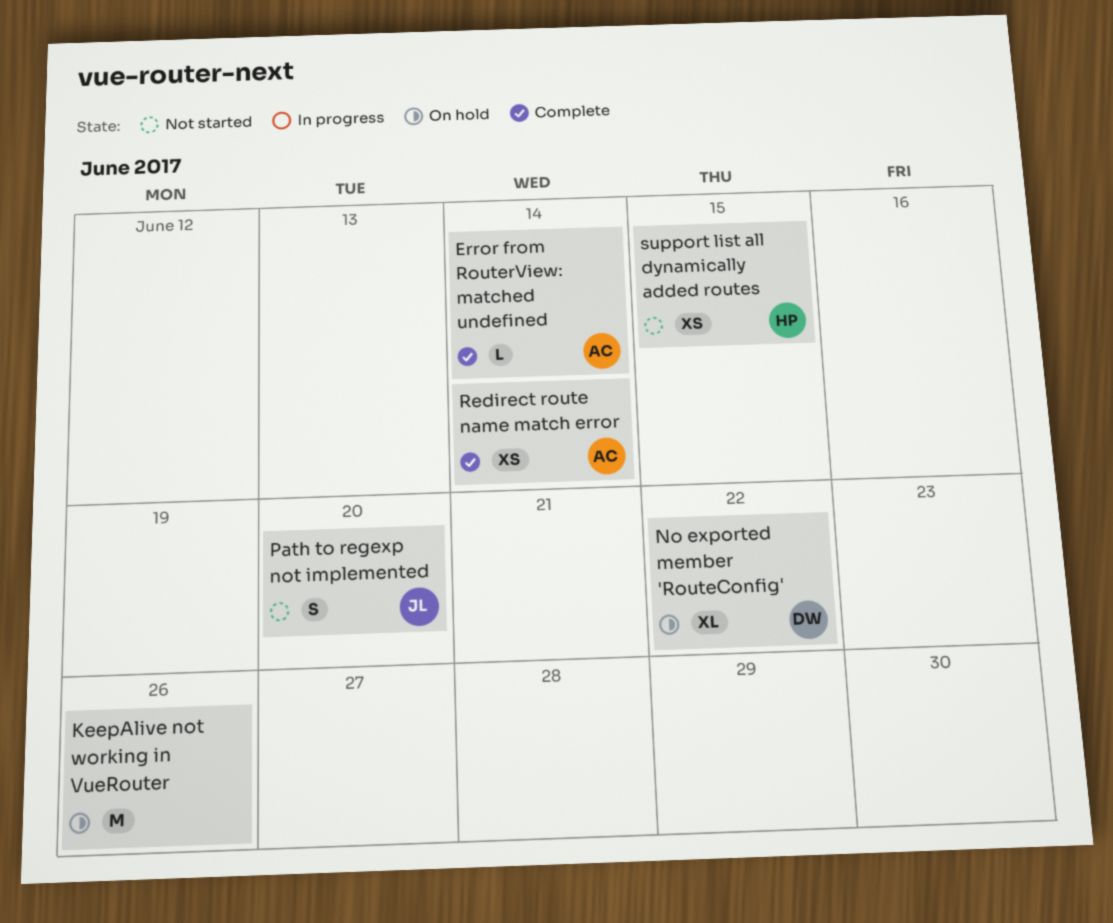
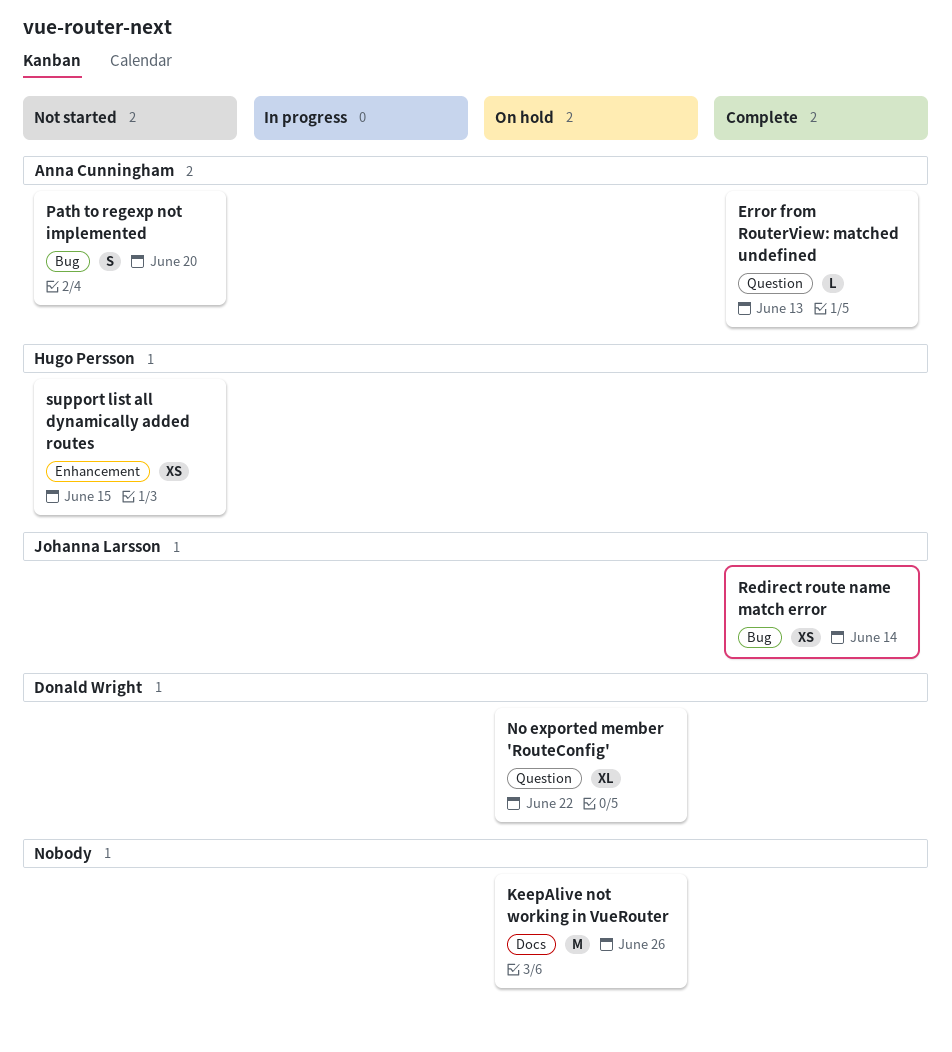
Error from RouterView: matched undefined, due: Jun 14 -> Jun 13
Path to regexp not implemented, owner: Johanna Larsson -> Anna Cunningham
Redirect route name match error, owner: Anna Cunningham -> Johanna Larsson

